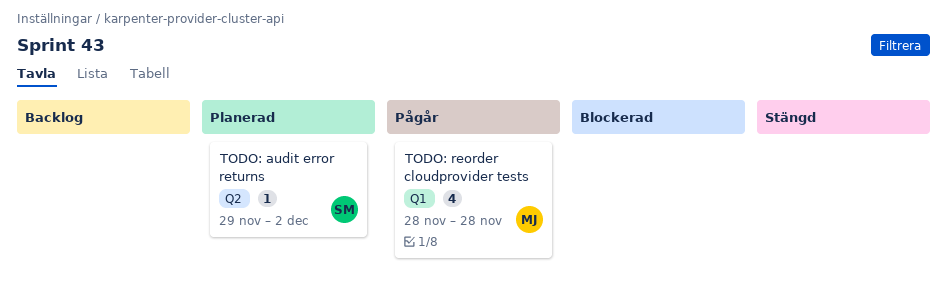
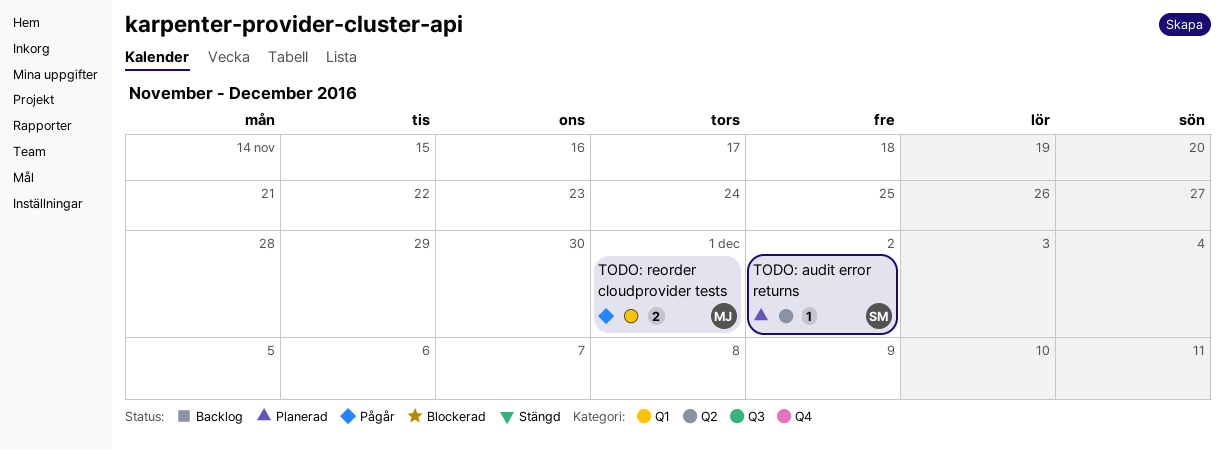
TODO: reorder cloudprovider tests, estimate: 4 -> 2
TODO: reorder cloudprovider tests, due: Nov 28 -> Dec 1

